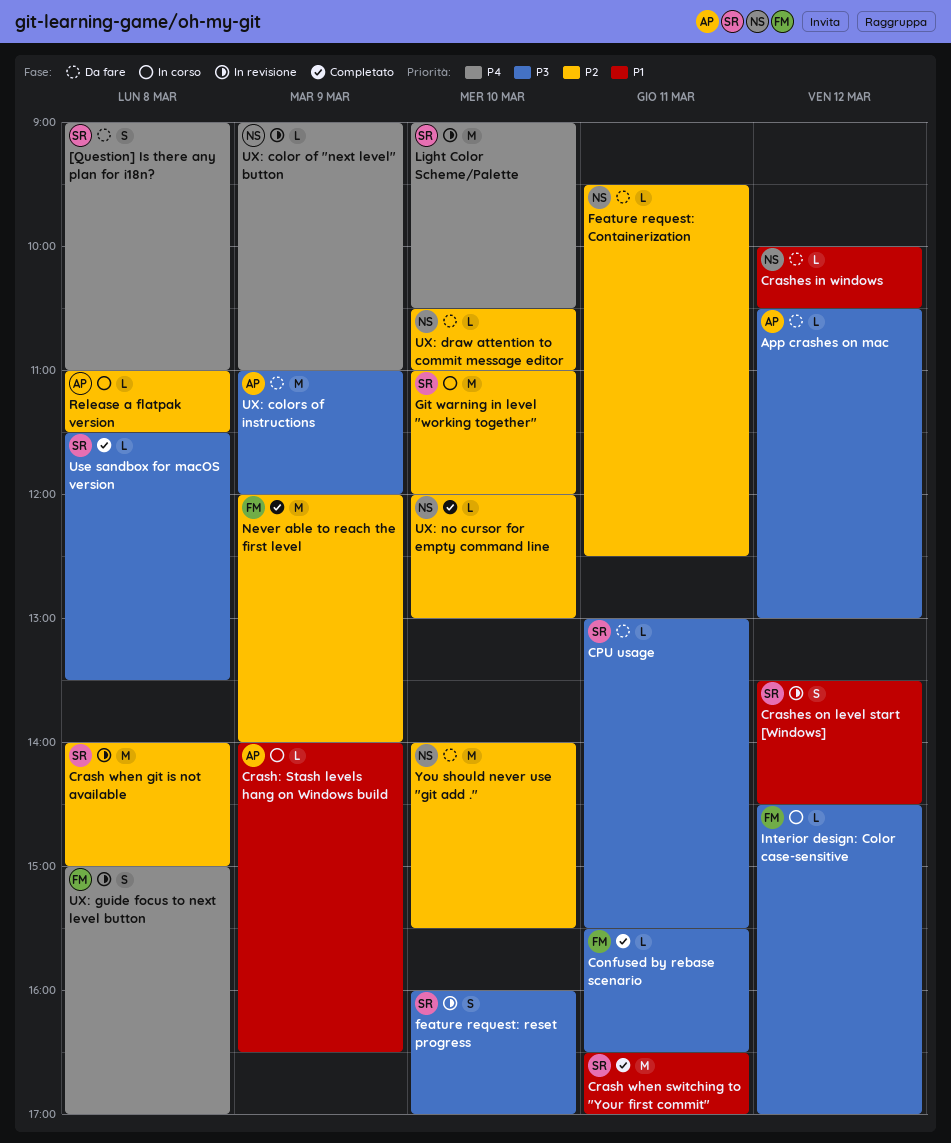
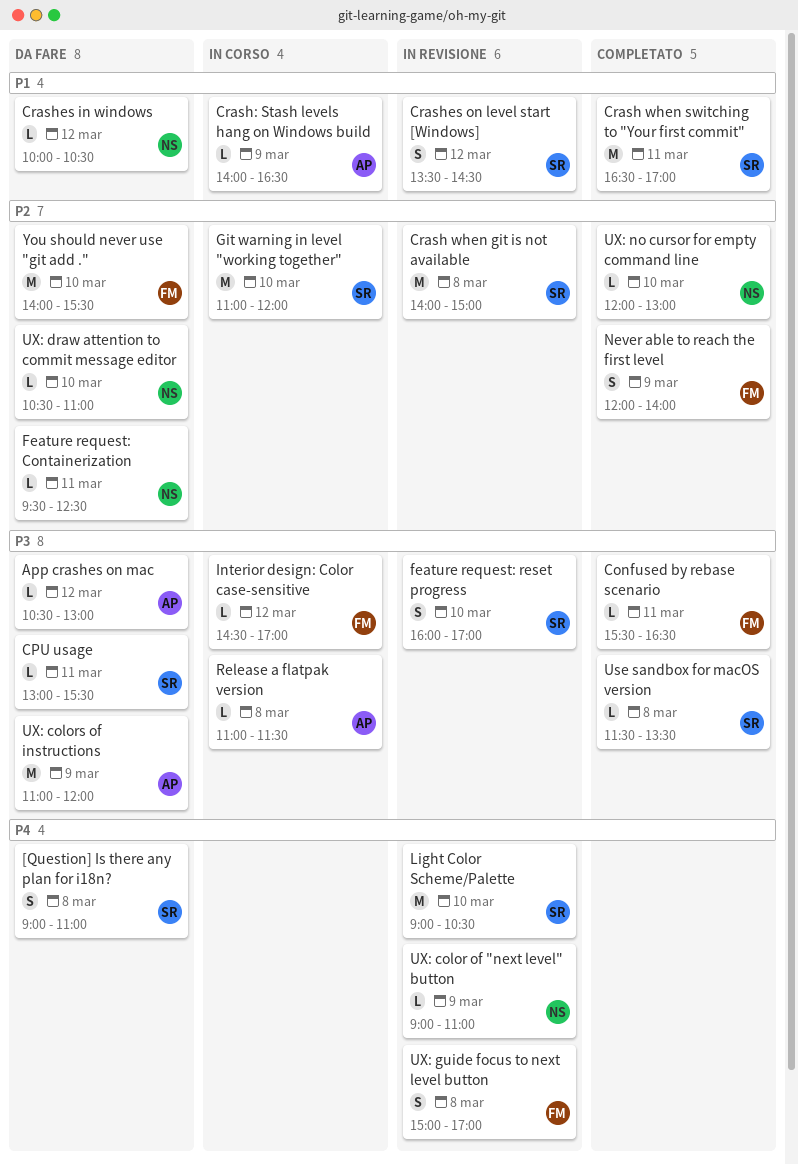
Never able to reach the first level, estimate: M -> S
Release a flatpak version, priority: P2 -> P3
You should never use "git add .", owner: NS -> FM

